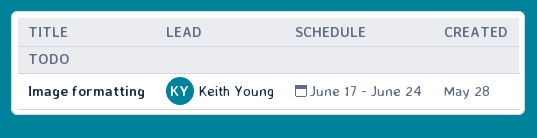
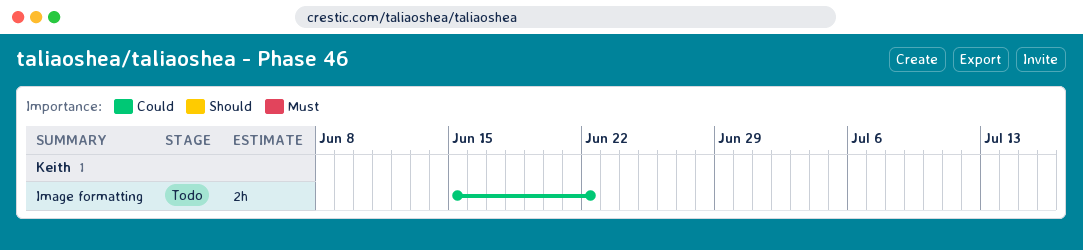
Image formatting, start: Jun 17 -> Jun 15
Image formatting, due: Jun 24 -> Jun 22

